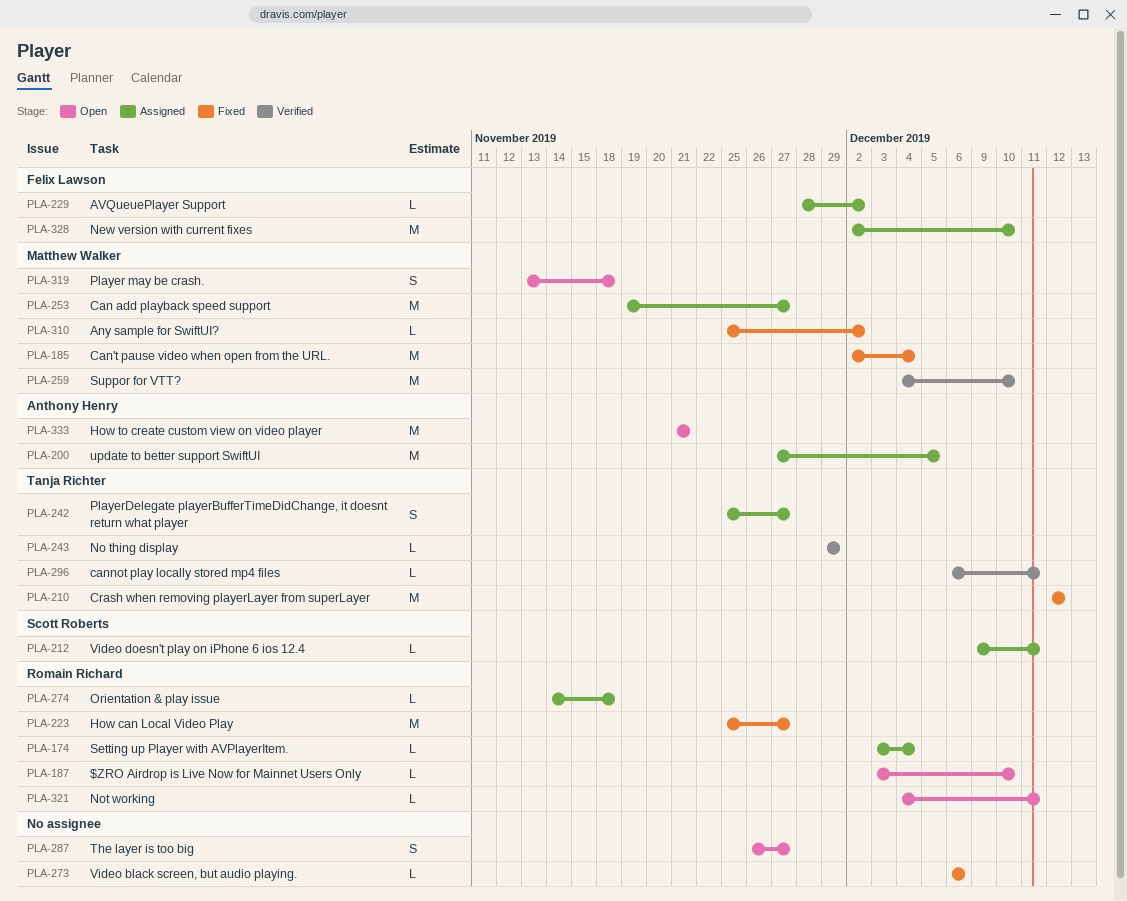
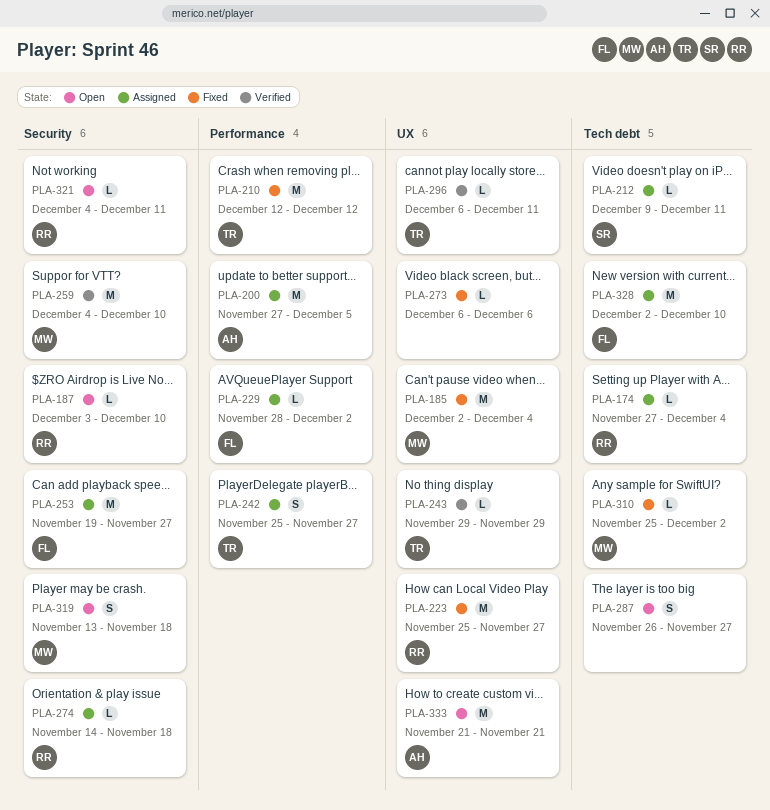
PLA-174, start: Dec 3 -> Nov 27
PLA-253, owner: Matthew Walker -> Felix Lawson

